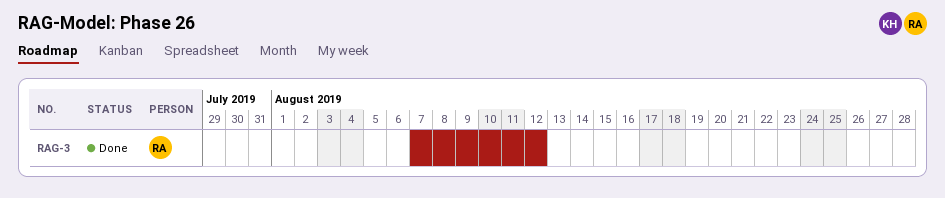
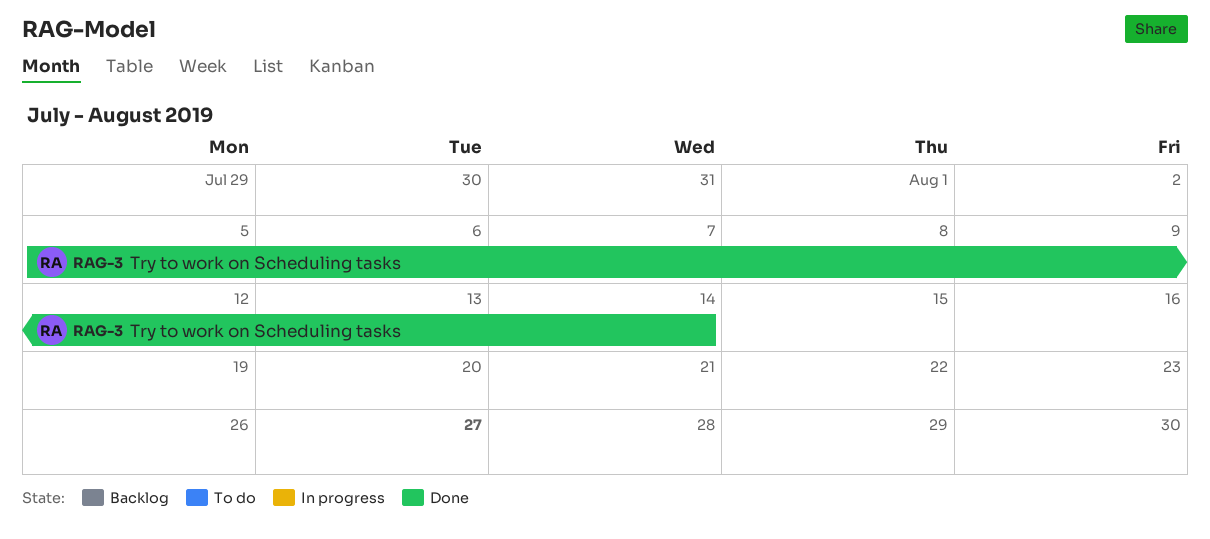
RAG-3, start: Aug 7 -> Aug 5
RAG-3, due: Aug 12 -> Aug 14

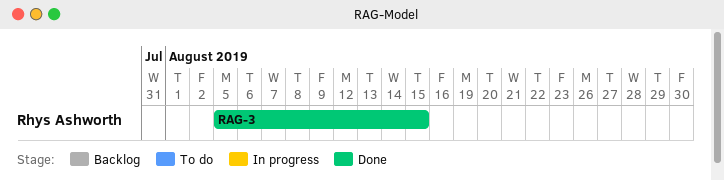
RAG-3, due: Aug 14 -> Aug 15

